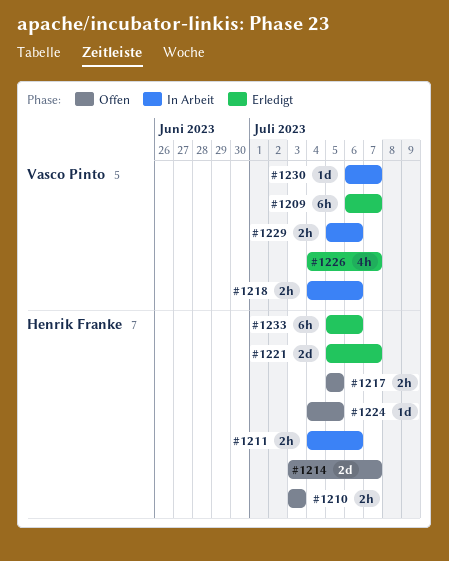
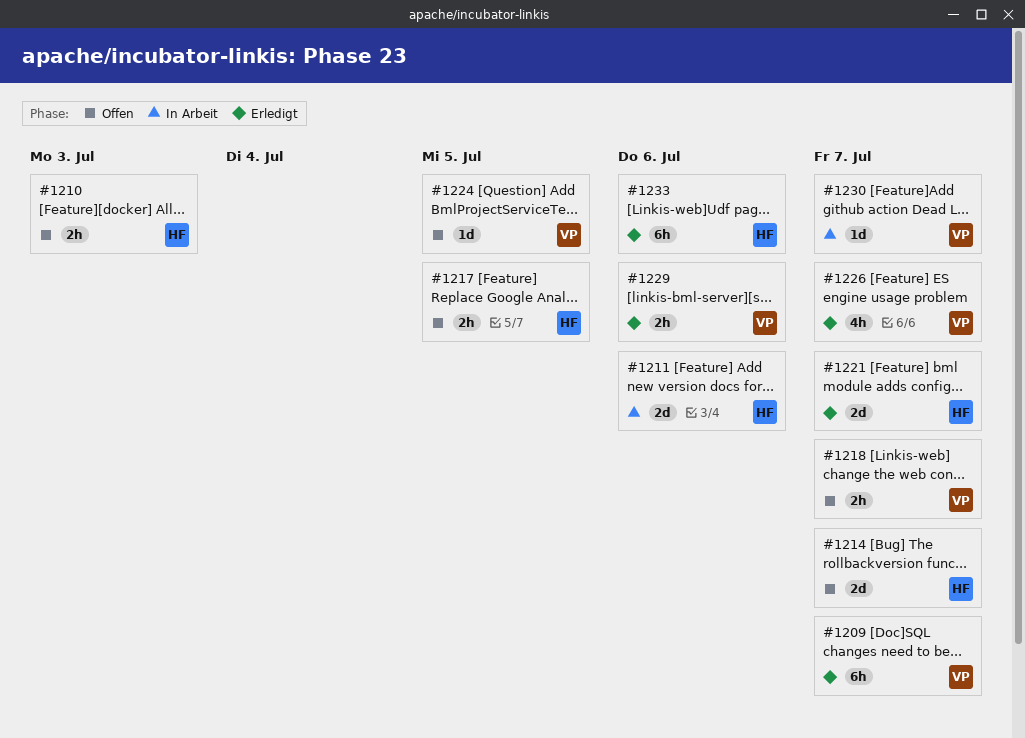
#1211, estimate: 2h -> 2d
#1218, status: In Arbeit -> Offen
#1218, due: Jul 6 -> Jul 7
#1224, owner: Henrik Franke -> Vasco Pinto
#1229, status: In Arbeit -> Erledigt

